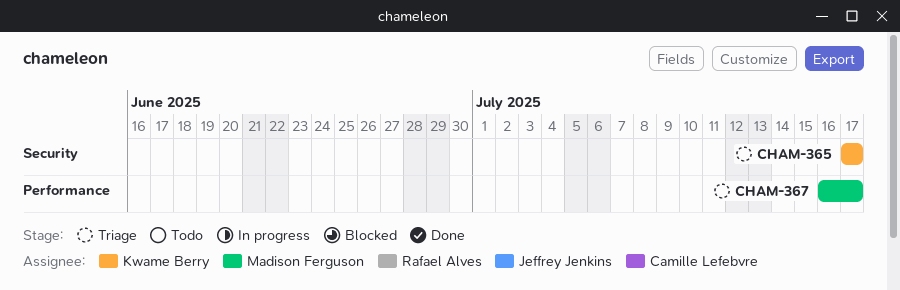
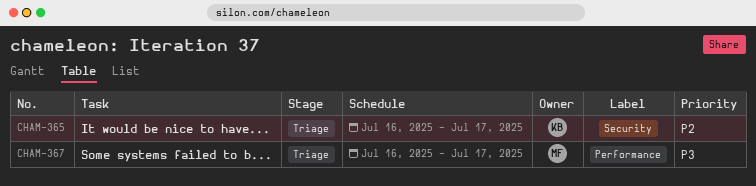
CHAM-365, start: Jul 17 -> Jul 16

